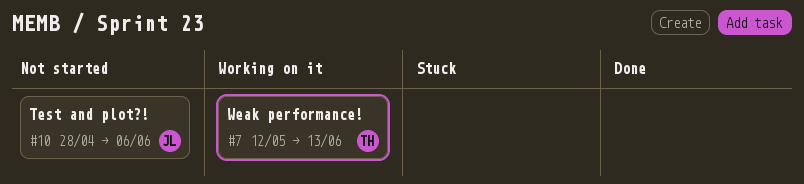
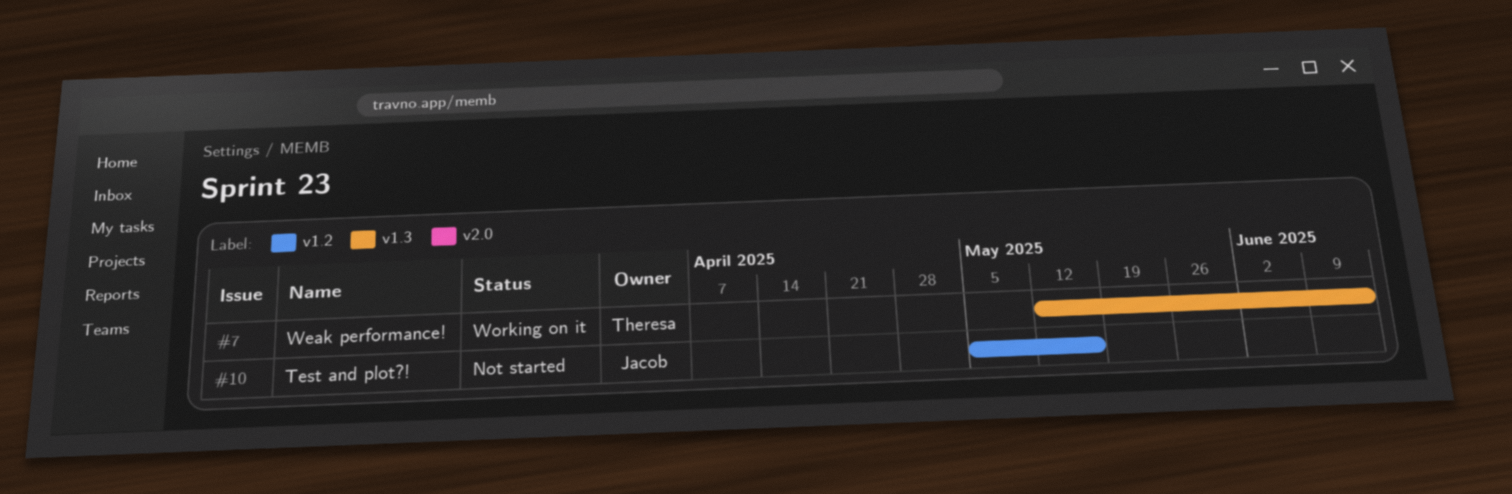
#10, start: Apr 28 -> May 5
#10, due: Jun 6 -> May 16

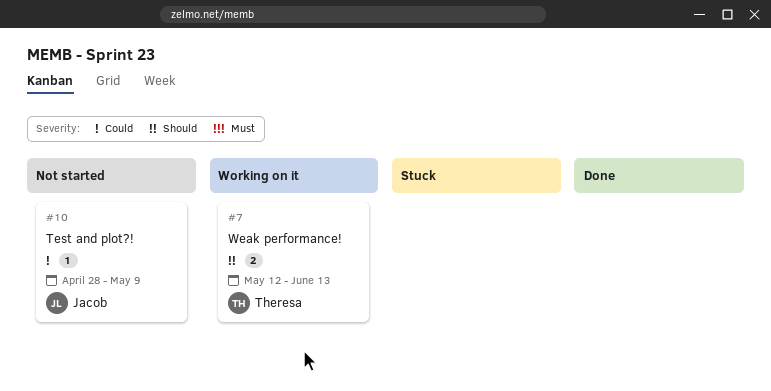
#10, start: May 5 -> Apr 28
#10, due: May 16 -> May 9

